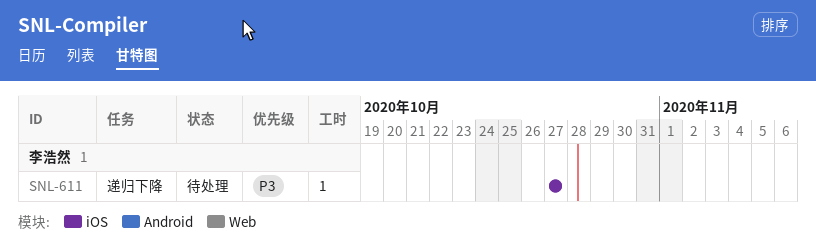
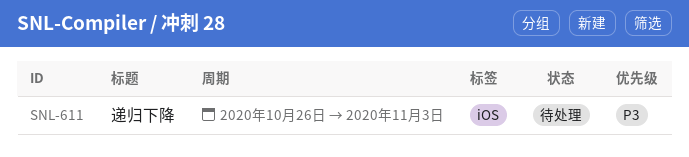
SNL-611, start: Oct 27 -> Oct 26
SNL-611, due: Oct 27 -> Nov 3

